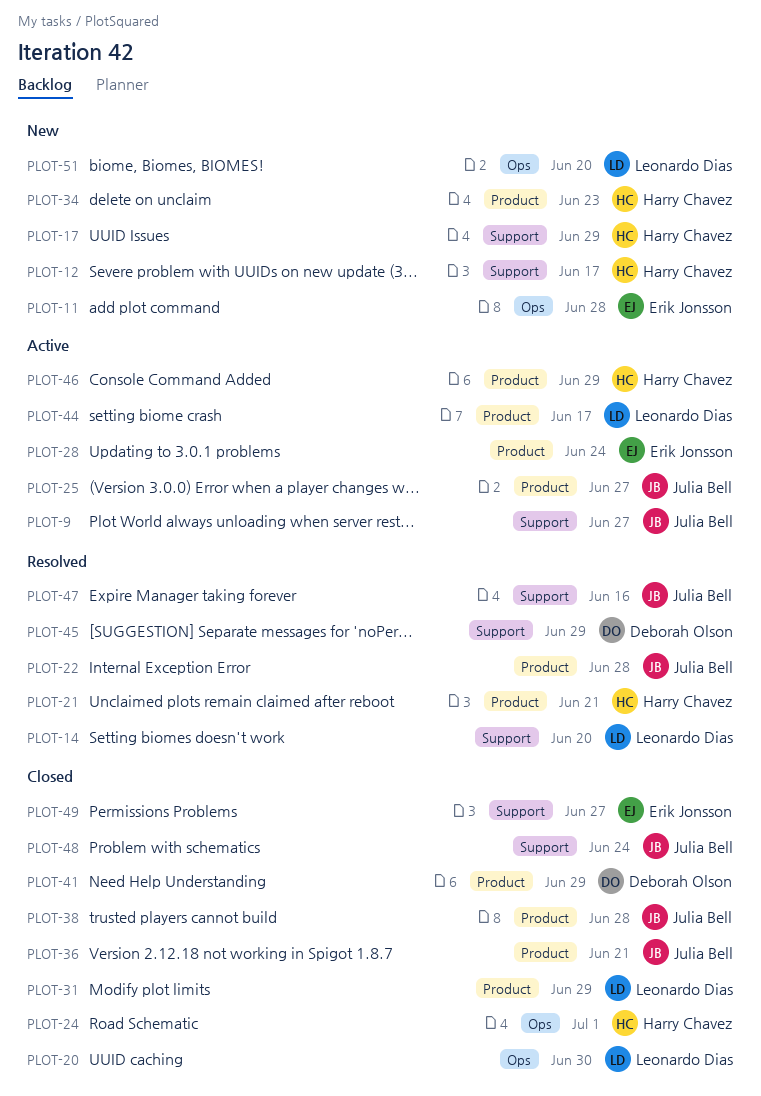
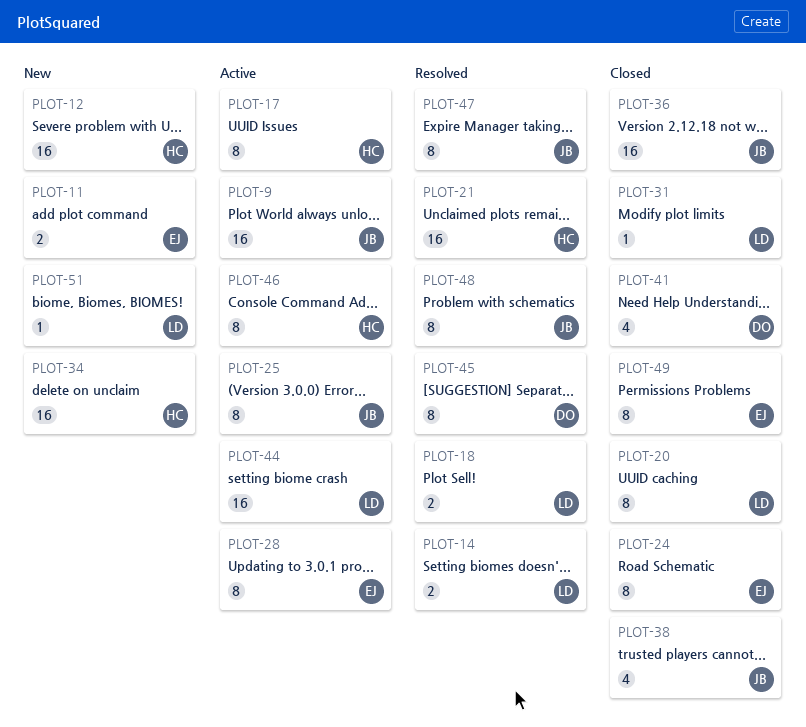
PLOT-17, status: New -> Active
PLOT-18: none -> present
PLOT-22: present -> none
PLOT-24, owner: Harry Chavez -> Erik Jonsson
PLOT-48, status: Closed -> Resolved

